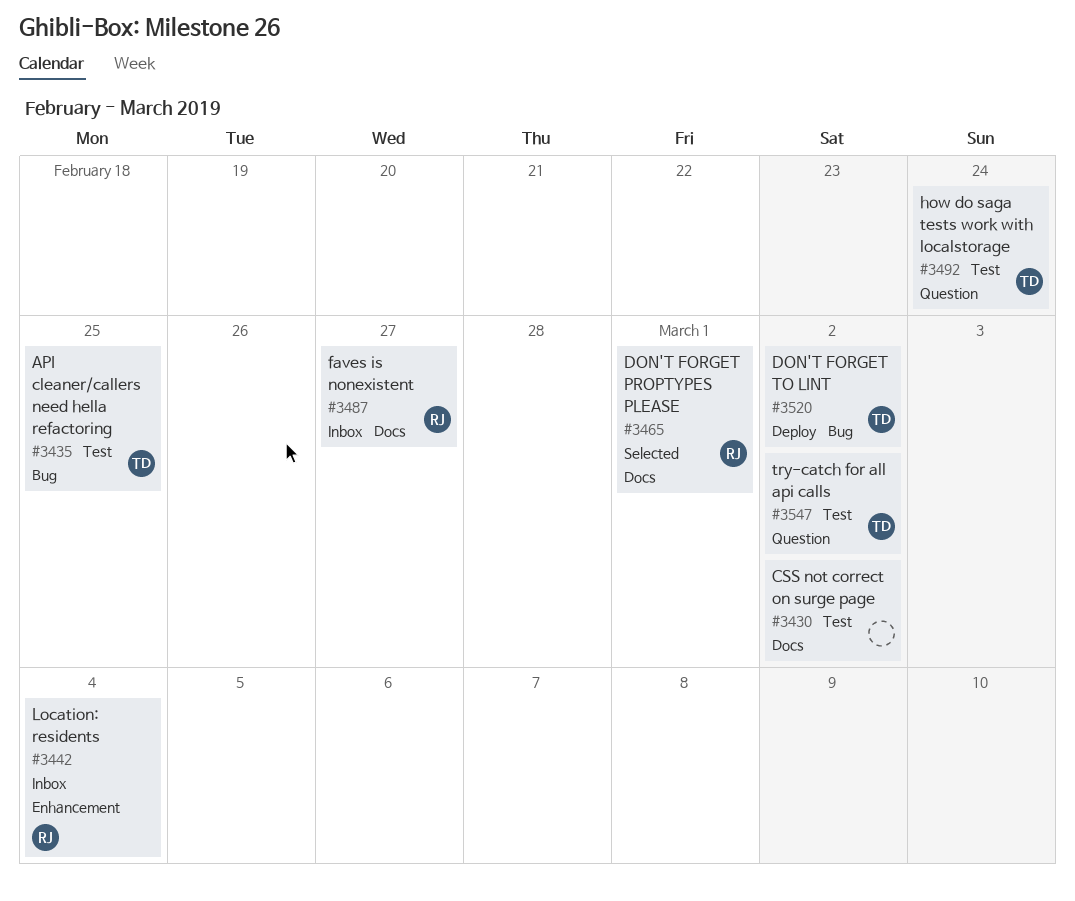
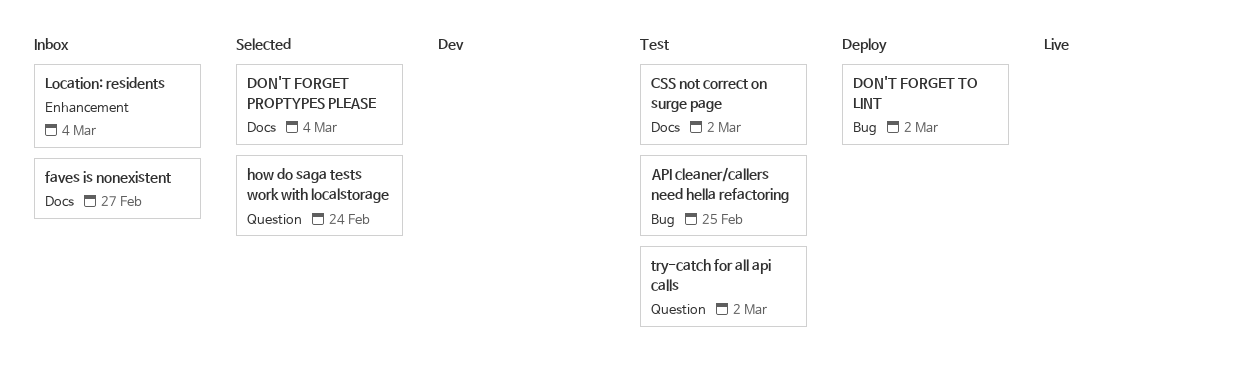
DON'T FORGET PROPTYPES PLEASE, due: Mar 1 -> Mar 4
how do saga tests work with localstorage, status: Test -> Selected

